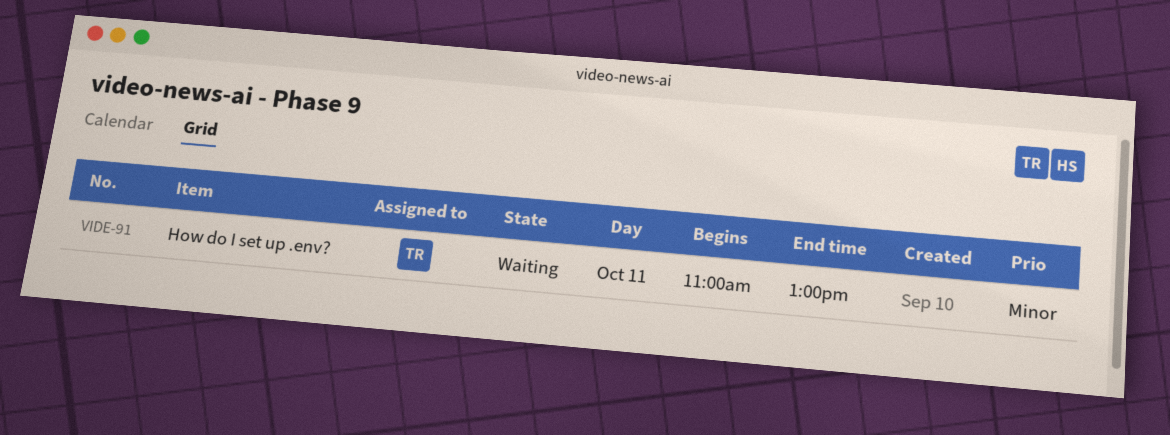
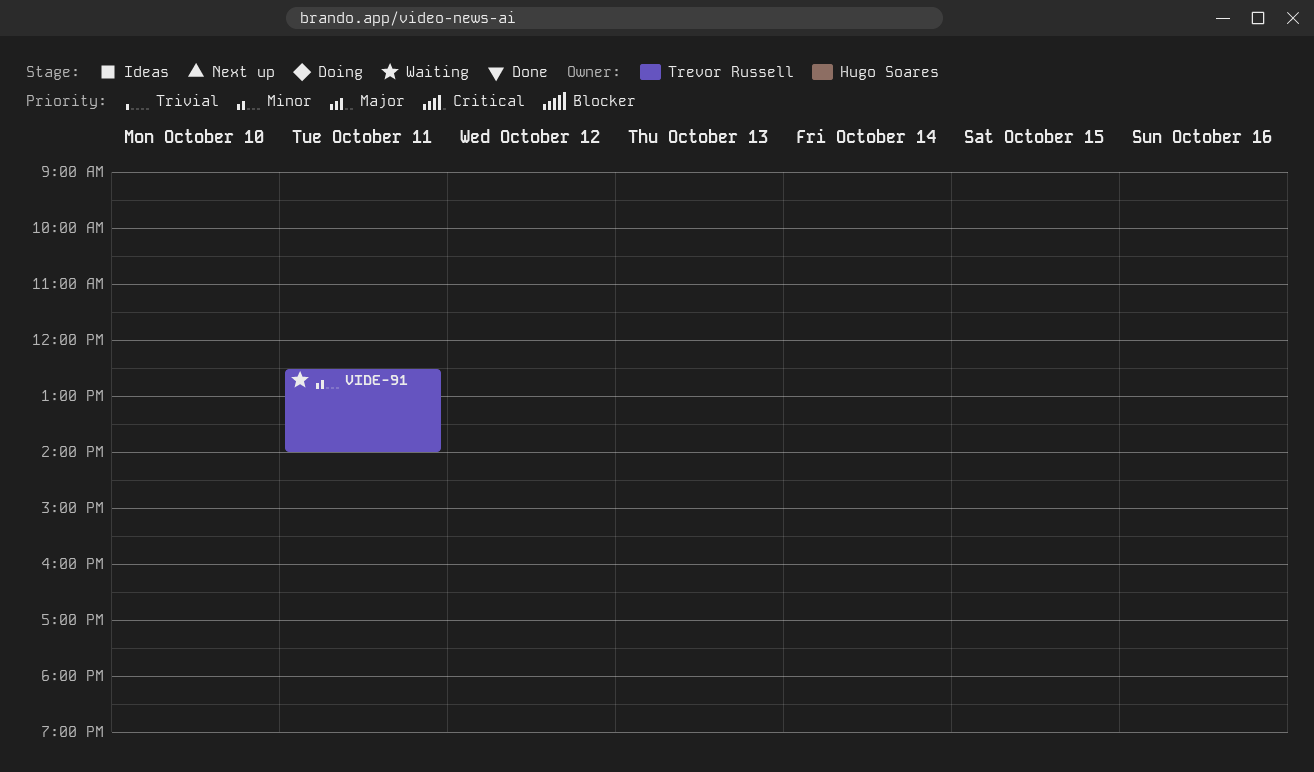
VIDE-91, begins: 11:00 -> 12:30
VIDE-91, ends: 13:00 -> 14:00

